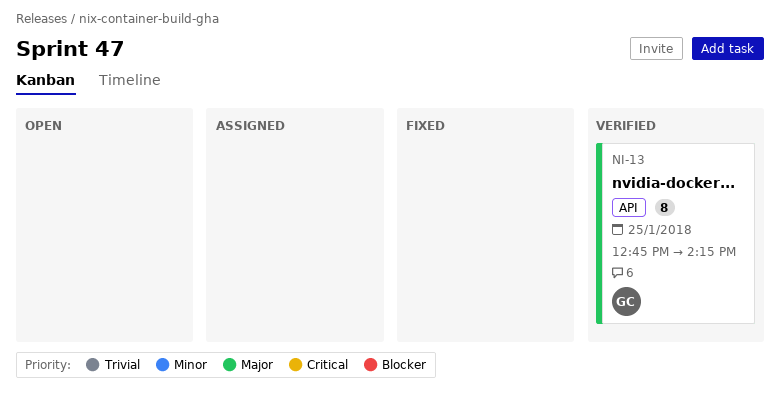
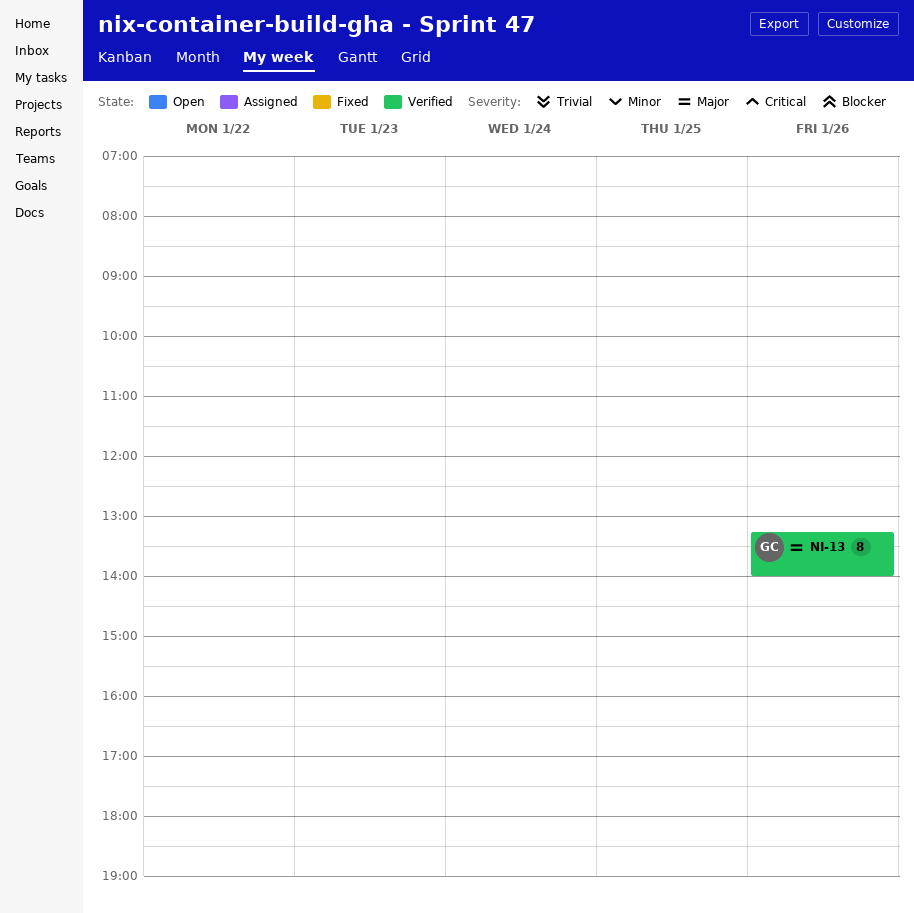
NI-13, day: Jan 25 -> Jan 26
NI-13, begins: 12:45 -> 13:15
NI-13, ends: 14:15 -> 14:00

